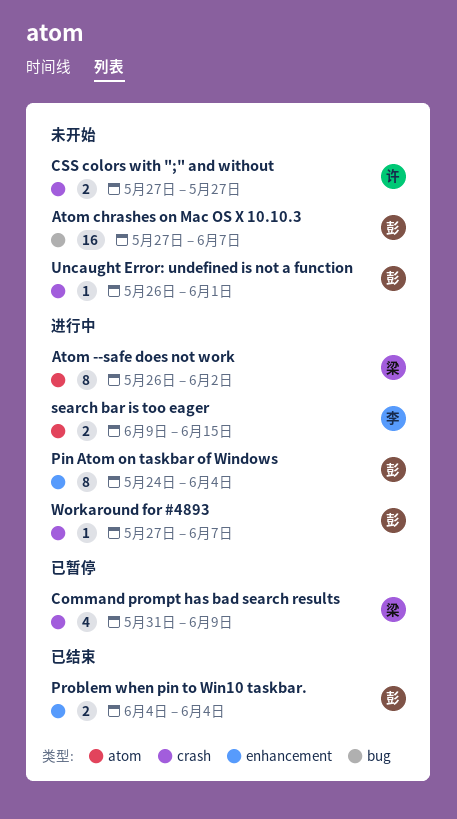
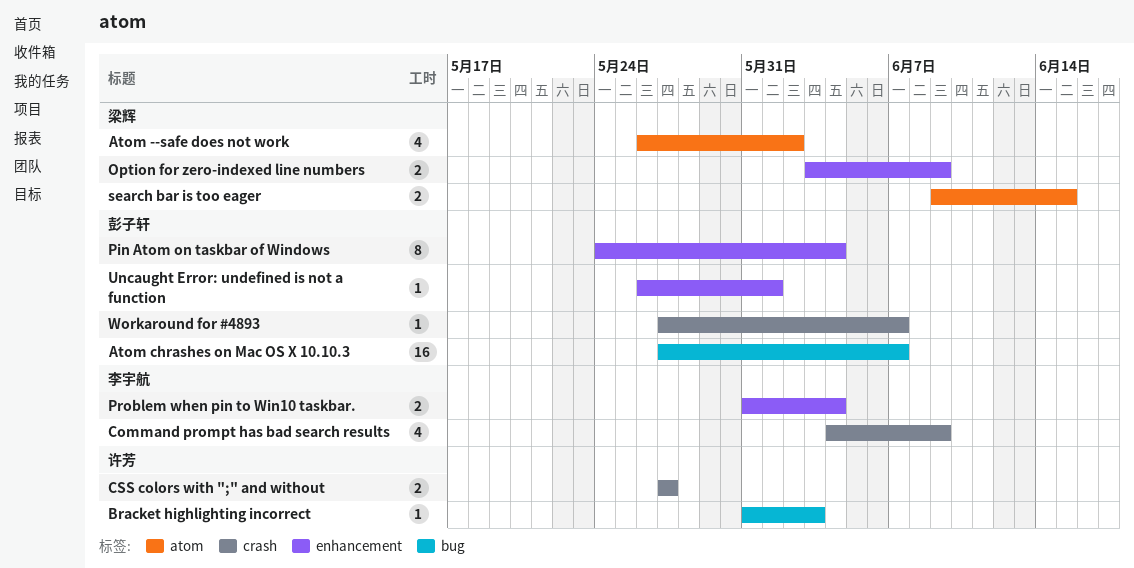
Atom --safe does not work, estimate: 8 -> 4
Bracket highlighting incorrect: none -> present
Command prompt has bad search results, owner: 梁辉 -> 李宇航
Command prompt has bad search results, start: May 31 -> Jun 4
Option for zero-indexed line numbers: none -> present
Problem when pin to Win10 taskbar., owner: 彭子轩 -> 李宇航
Problem when pin to Win10 taskbar., start: Jun 4 -> May 31
search bar is too eager, owner: 李宇航 -> 梁辉
Uncaught Error: undefined is not a function, label: crash -> enhancement

